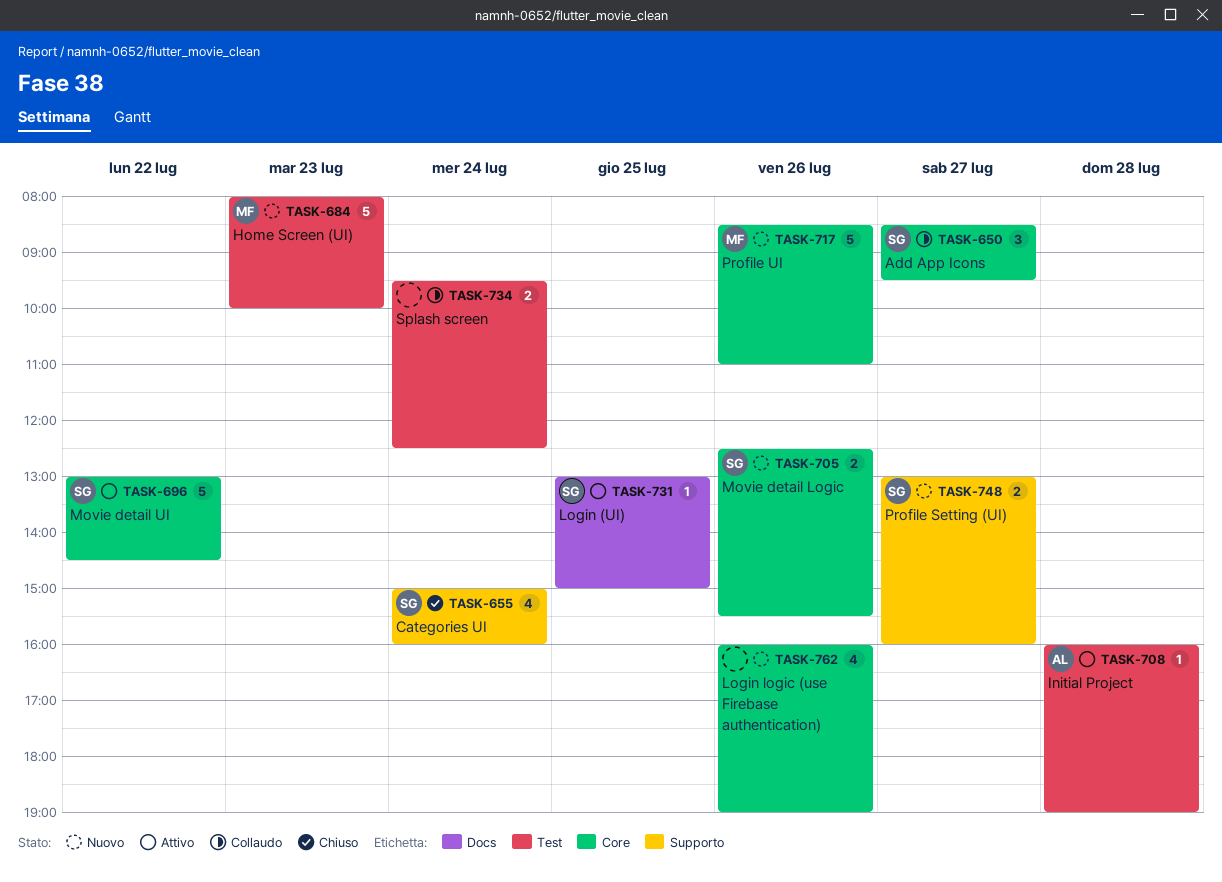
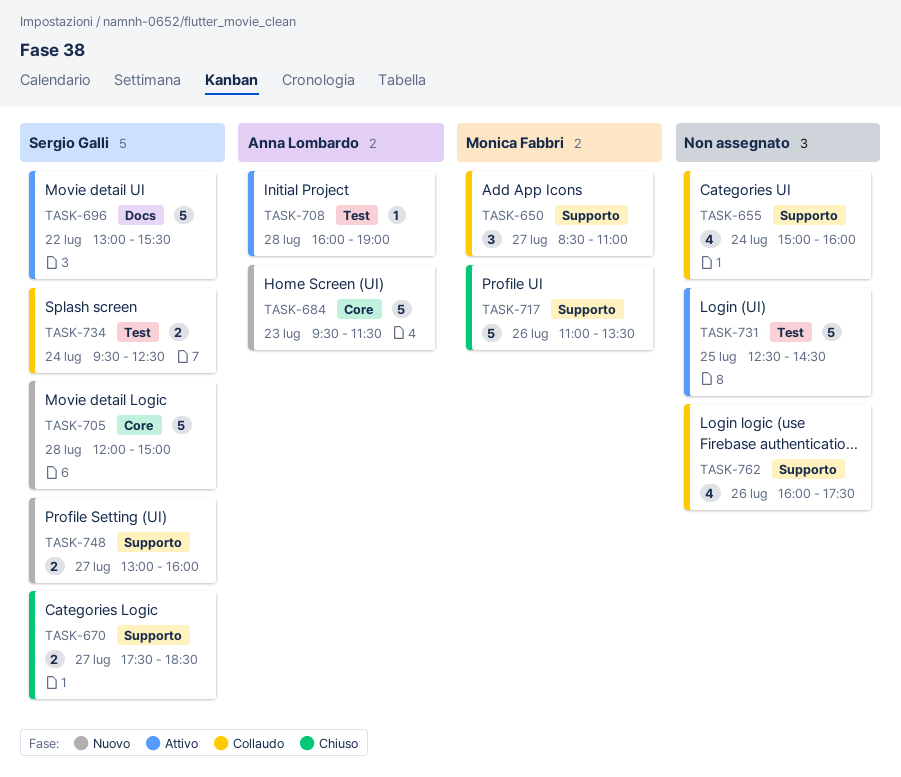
TASK-650, owner: Sergio Galli -> Monica Fabbri
TASK-650, label: Core -> Supporto
TASK-650, ends: 09:30 -> 11:00
TASK-655, status: Chiuso -> Collaudo
TASK-655, owner: Sergio Galli -> none
TASK-670: none -> present
TASK-684, owner: Monica Fabbri -> Anna Lombardo
TASK-684, label: Test -> Core
TASK-684, begins: 08:00 -> 09:30
TASK-684, ends: 10:00 -> 11:30
TASK-696, label: Core -> Docs
TASK-696, ends: 14:30 -> 15:30
TASK-705, estimate: 2 -> 5
TASK-705, day: Jul 26 -> Jul 28
TASK-705, begins: 12:30 -> 12:00
TASK-705, ends: 15:30 -> 15:00
TASK-717, status: Nuovo -> Chiuso
TASK-717, label: Core -> Supporto
TASK-717, begins: 08:30 -> 11:00
TASK-717, ends: 11:00 -> 13:30
TASK-731, owner: Sergio Galli -> none
TASK-731, label: Docs -> Test
TASK-731, estimate: 1 -> 5
TASK-731, begins: 13:00 -> 12:30
TASK-731, ends: 15:00 -> 14:30
TASK-734, owner: none -> Sergio Galli
TASK-762, status: Nuovo -> Collaudo
TASK-762, label: Core -> Supporto
TASK-762, ends: 19:00 -> 17:30

